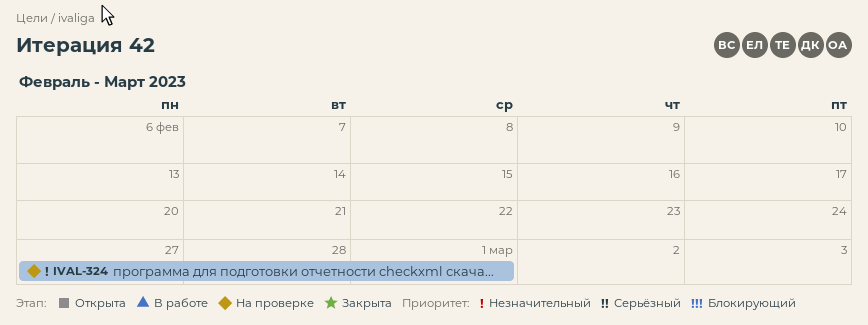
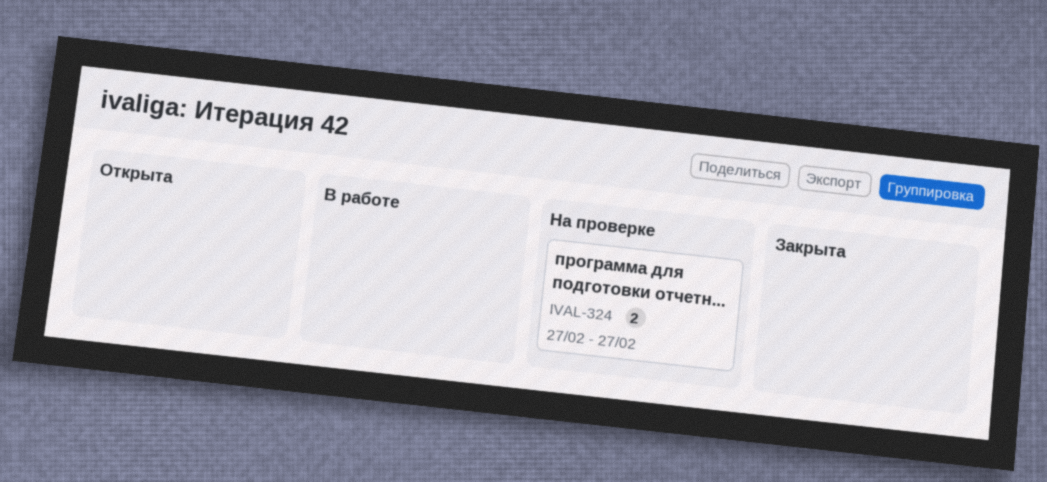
IVAL-324, due: Mar 1 -> Feb 27

